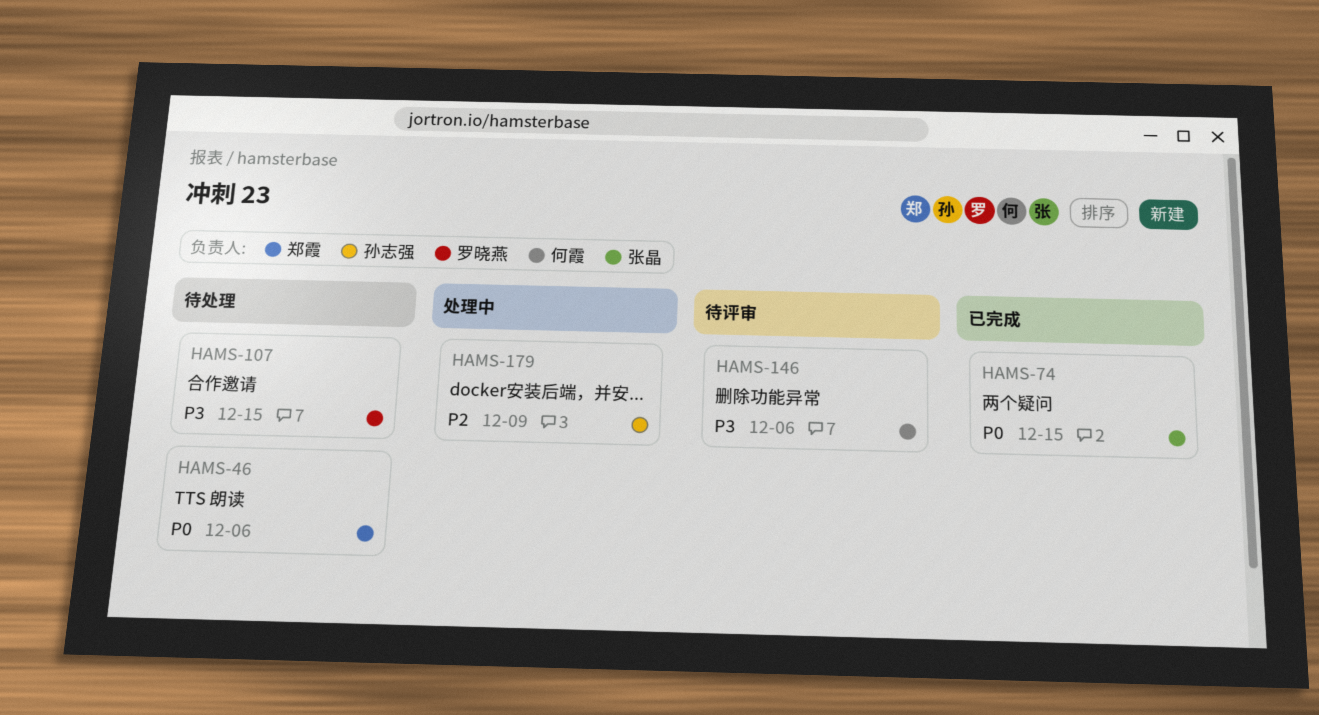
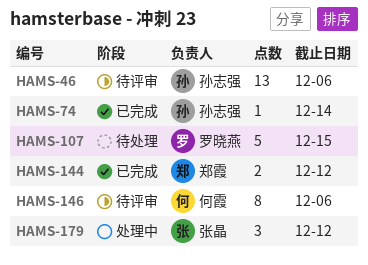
HAMS-46, status: 待处理 -> 待评审
HAMS-46, owner: 郑霞 -> 孙志强
HAMS-74, owner: 张晶 -> 孙志强
HAMS-74, due: Dec 15 -> Dec 14
HAMS-144: none -> present
HAMS-179, owner: 孙志强 -> 张晶
HAMS-179, due: Dec 9 -> Dec 12

